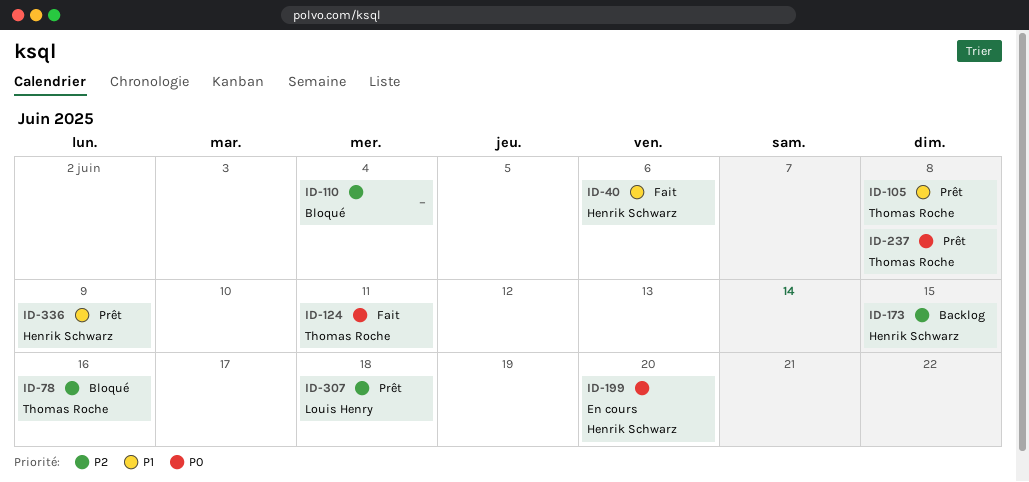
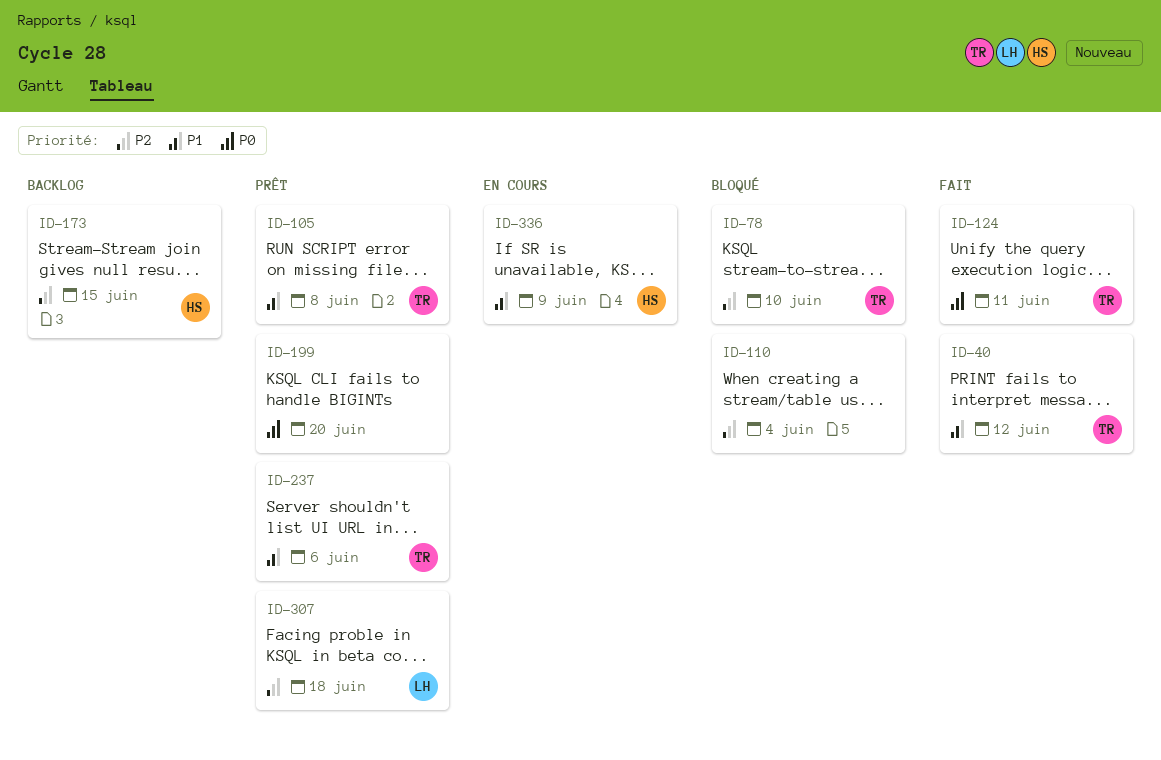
ID-40, owner: Henrik Schwarz -> Thomas Roche
ID-40, due: Jun 6 -> Jun 12
ID-78, due: Jun 16 -> Jun 10
ID-199, status: En cours -> Prêt
ID-199, owner: Henrik Schwarz -> none
ID-237, priority: P0 -> P1
ID-237, due: Jun 8 -> Jun 6
ID-336, status: Prêt -> En cours

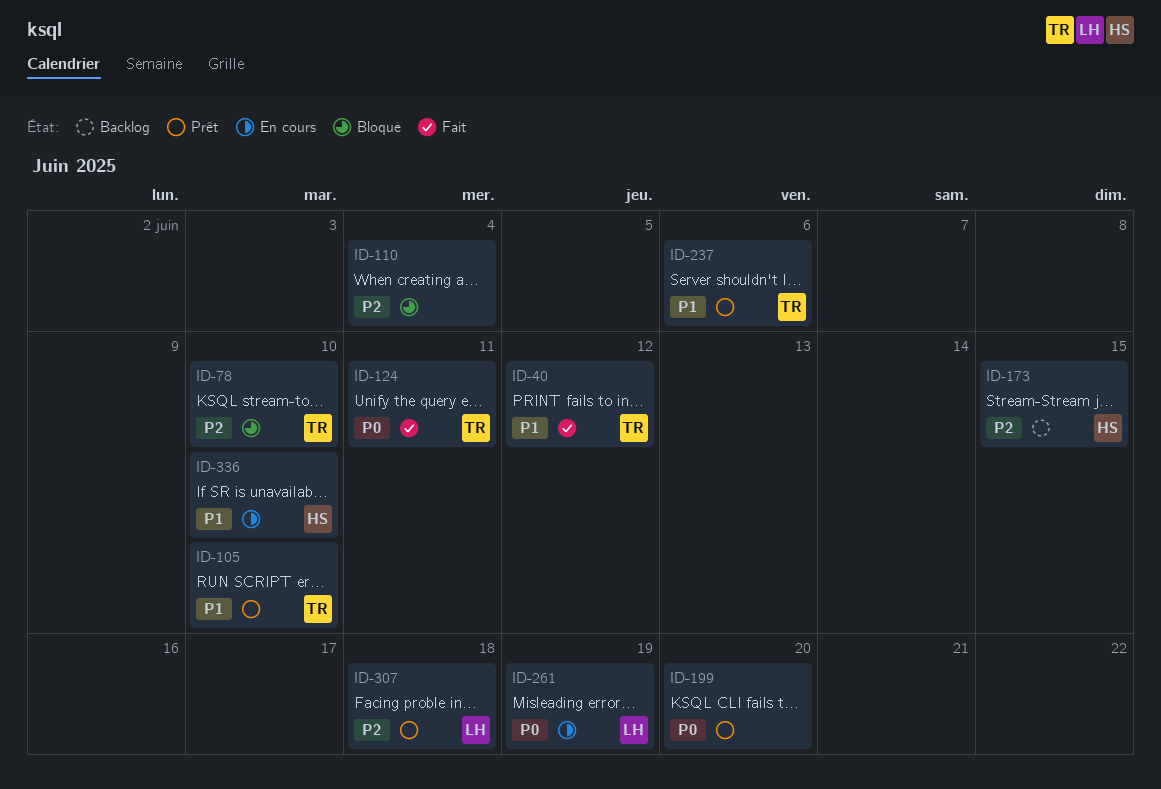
ID-105, due: Jun 8 -> Jun 10
ID-261: none -> present
ID-336, due: Jun 9 -> Jun 10

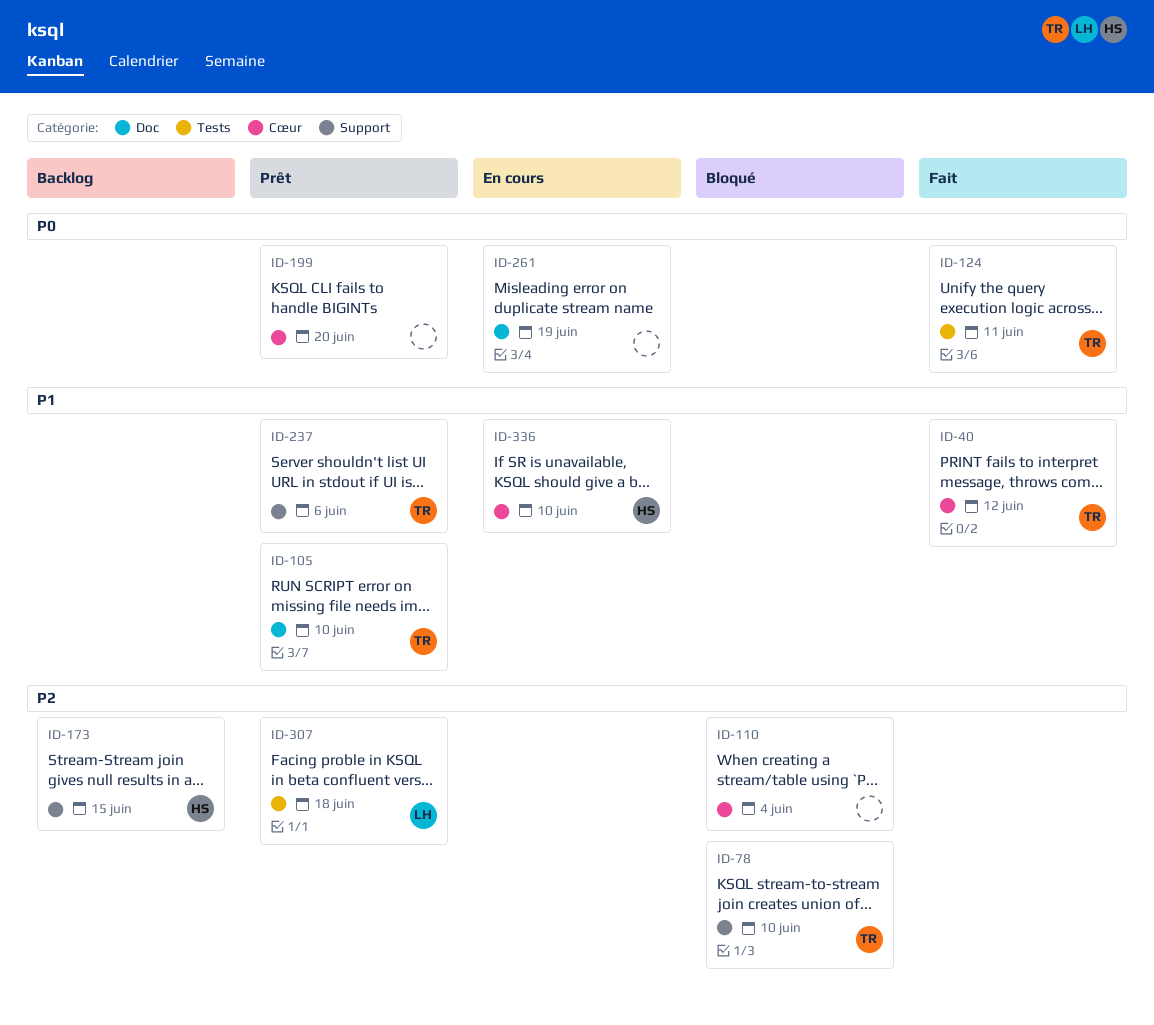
ID-261, owner: LH -> none

